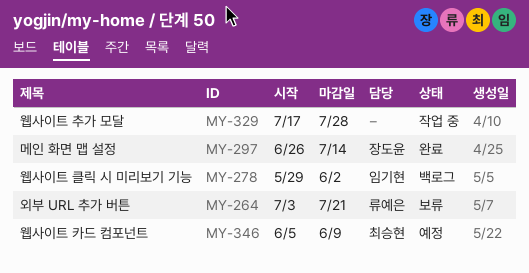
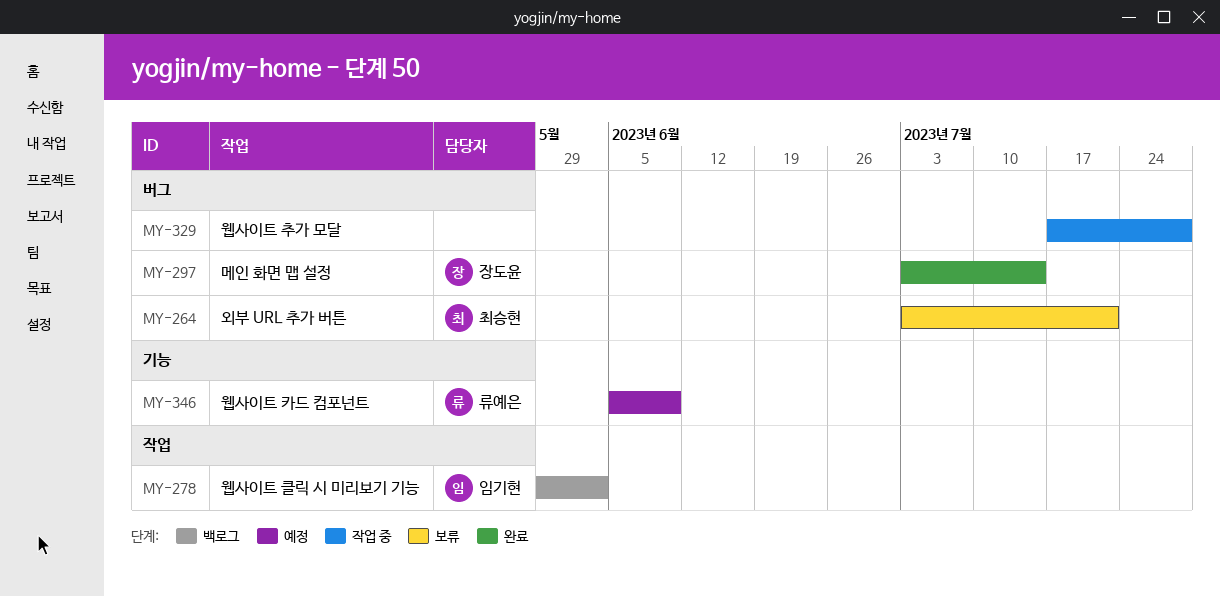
MY-264, owner: 류예은 -> 최승현
MY-297, start: Jun 26 -> Jul 3
MY-346, owner: 최승현 -> 류예은

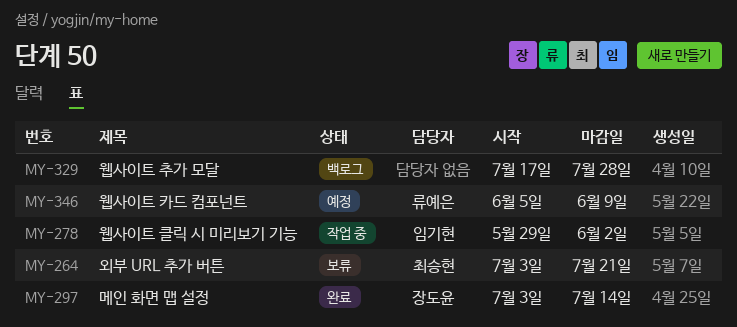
MY-278, status: 백로그 -> 작업 중
MY-329, status: 작업 중 -> 백로그

